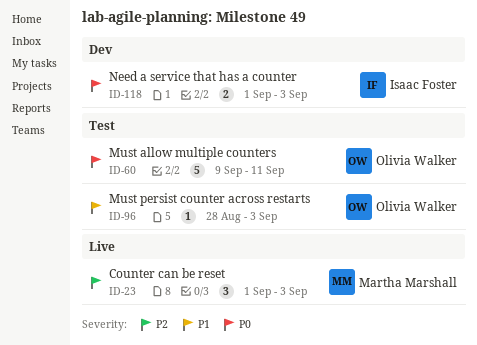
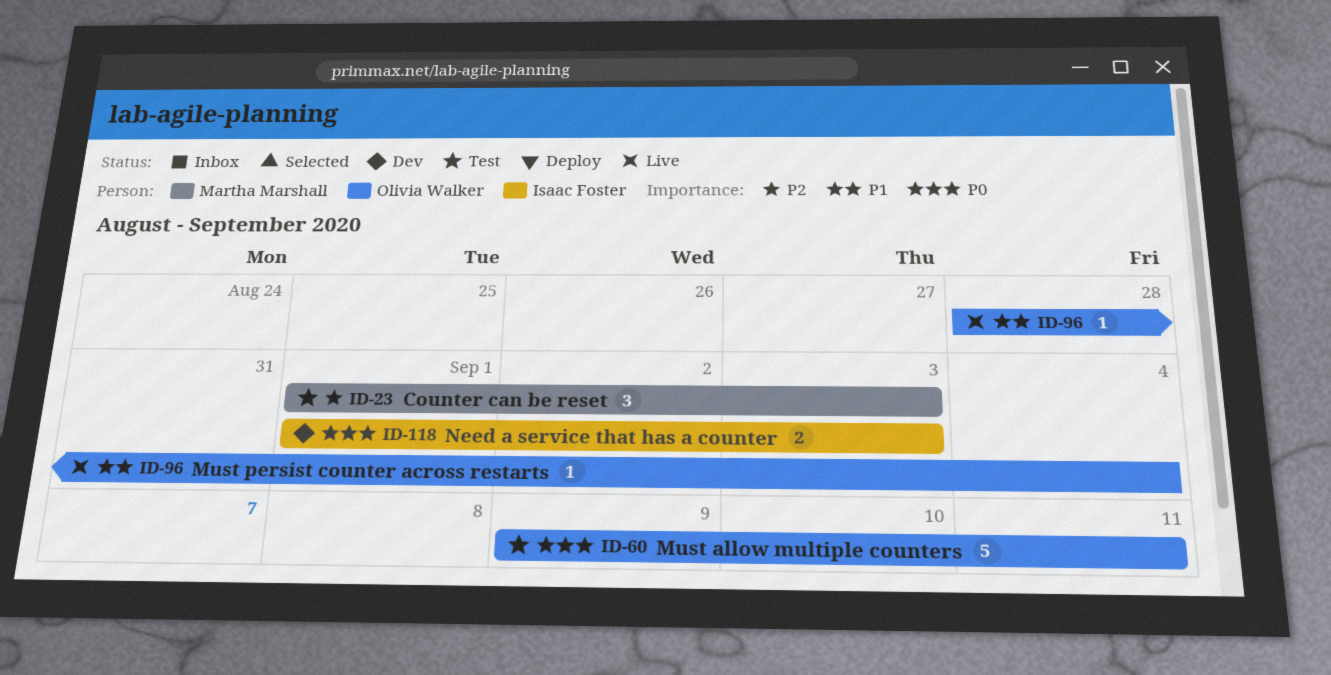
ID-23, status: Live -> Test
ID-96, status: Test -> Live
ID-96, due: Sep 3 -> Sep 4

